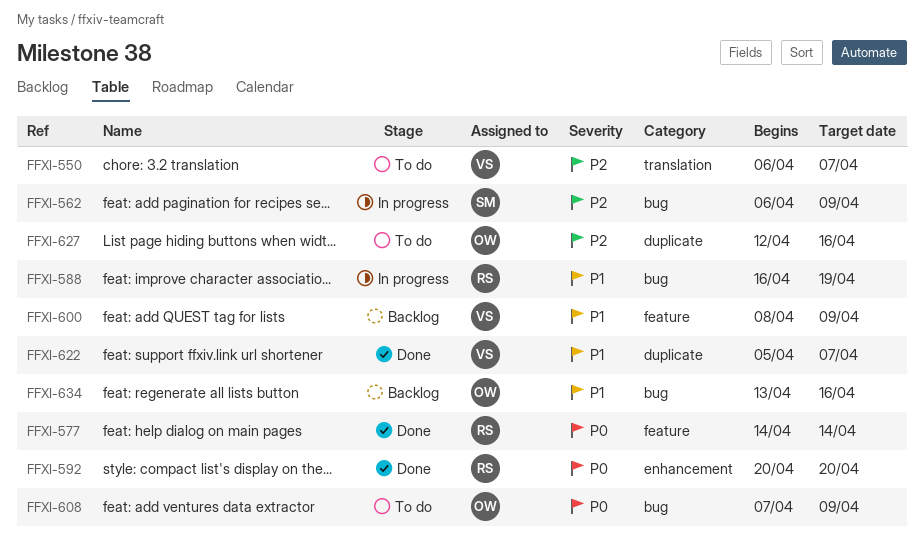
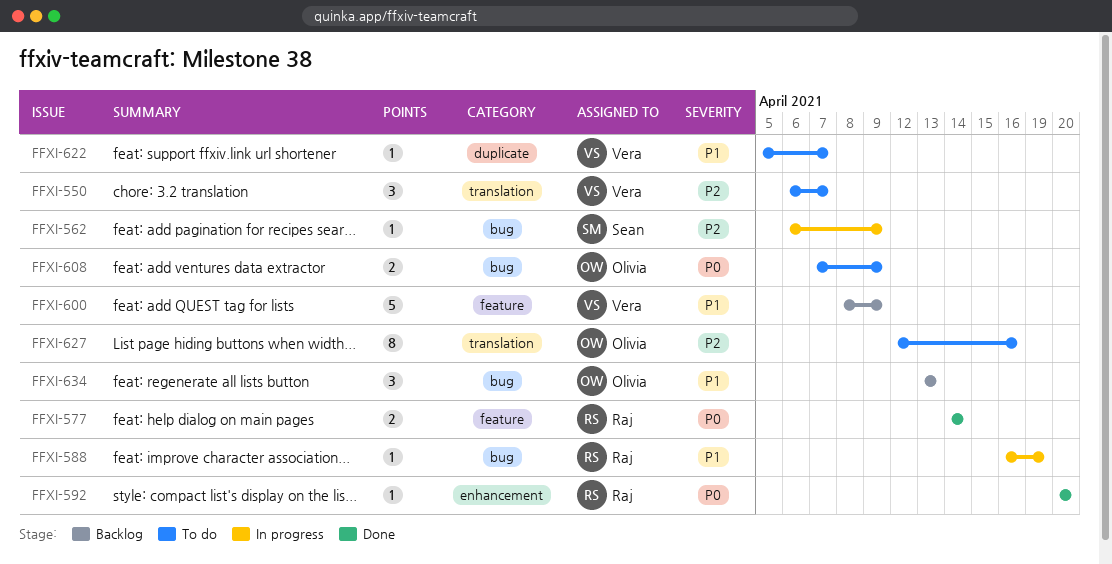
FFXI-622, status: Done -> To do
FFXI-627, label: duplicate -> translation
FFXI-634, due: Apr 16 -> Apr 13

